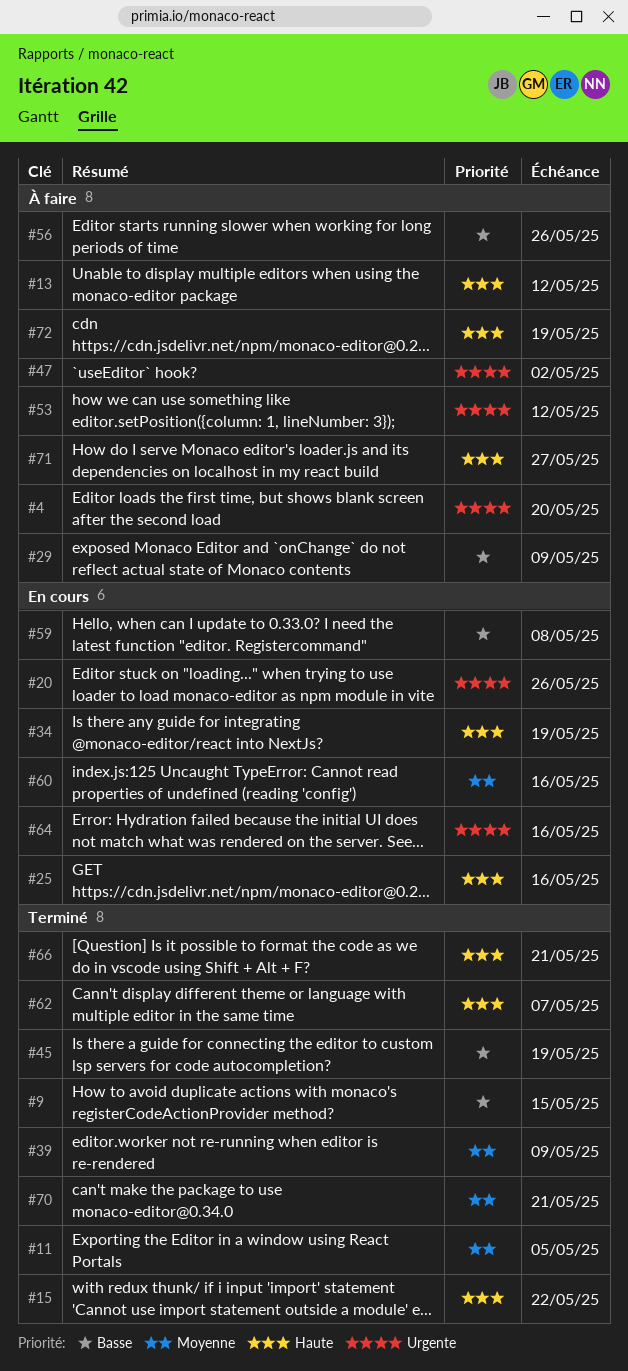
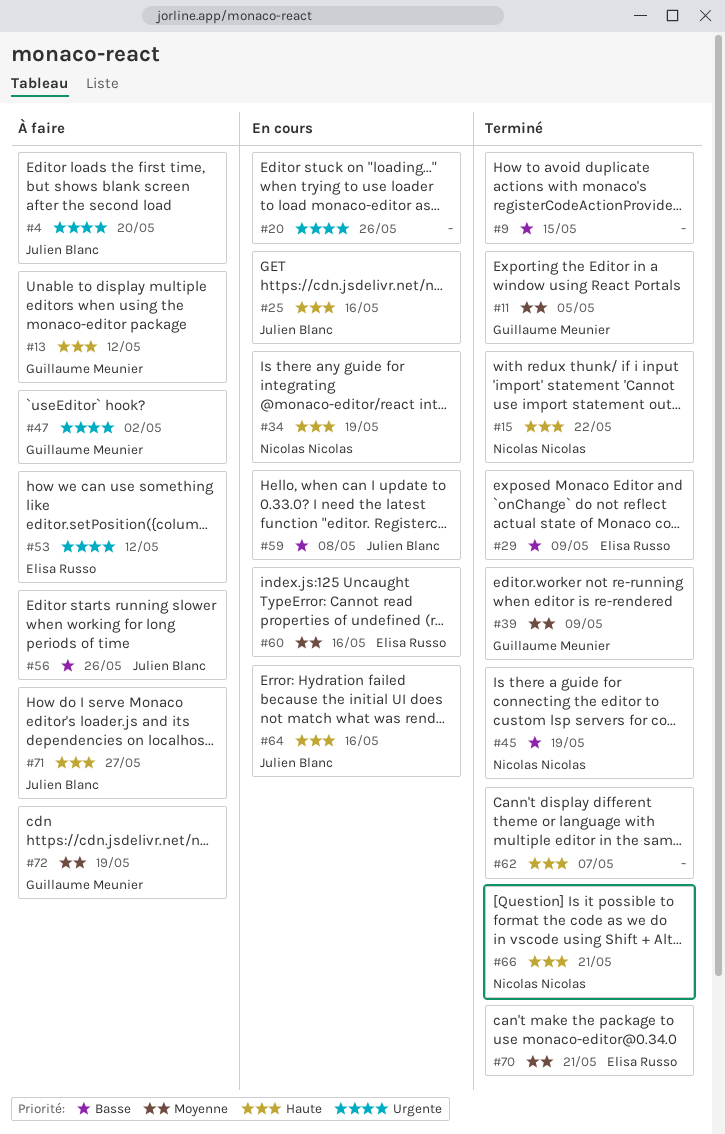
#29, status: À faire -> Terminé
#64, priority: Urgente -> Haute
#72, priority: Haute -> Moyenne

